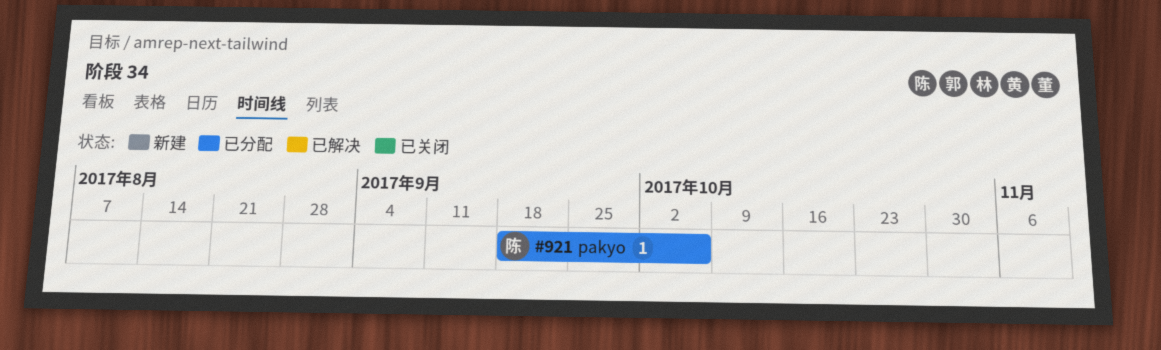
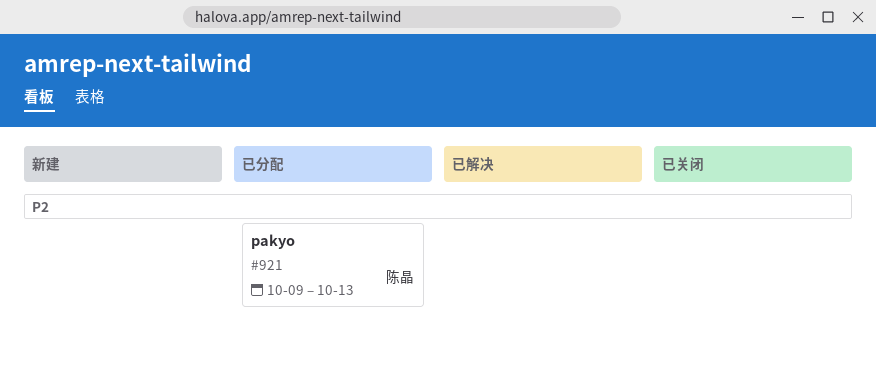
#921, start: Sep 18 -> Oct 9
#921, due: Oct 6 -> Oct 13

